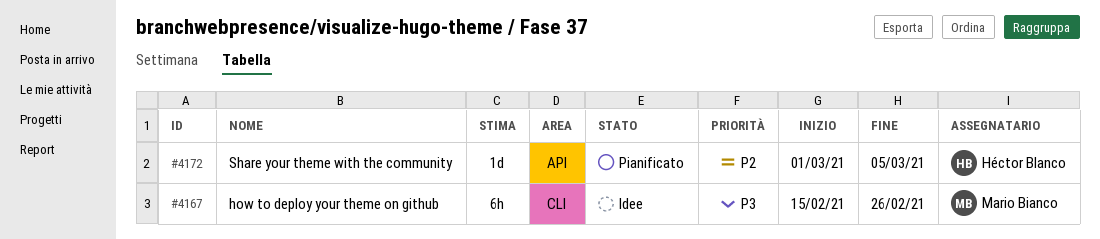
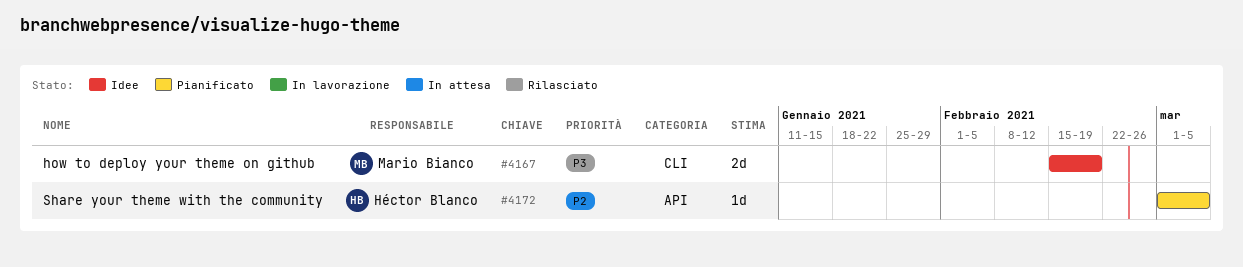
#4167, estimate: 6h -> 2d
#4167, due: Feb 26 -> Feb 19

